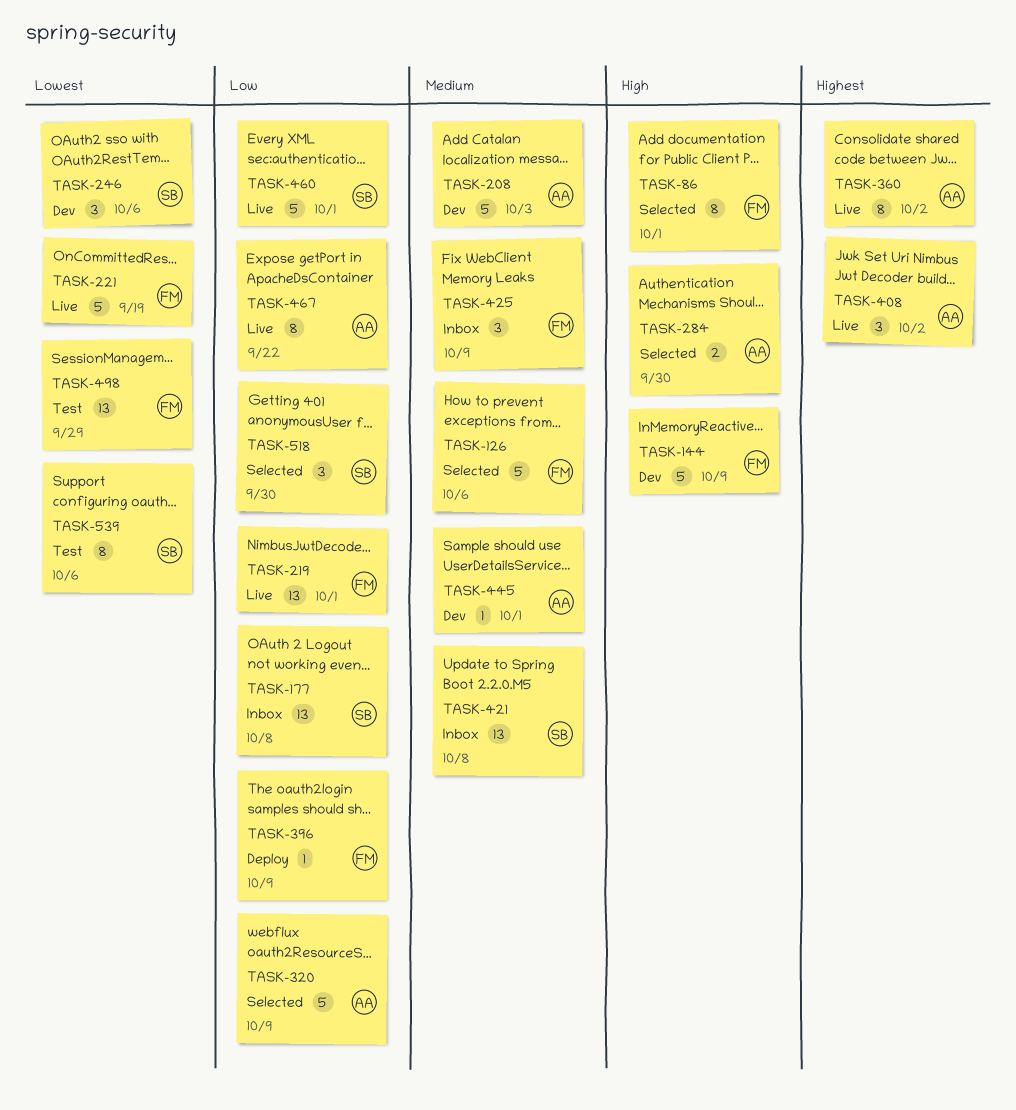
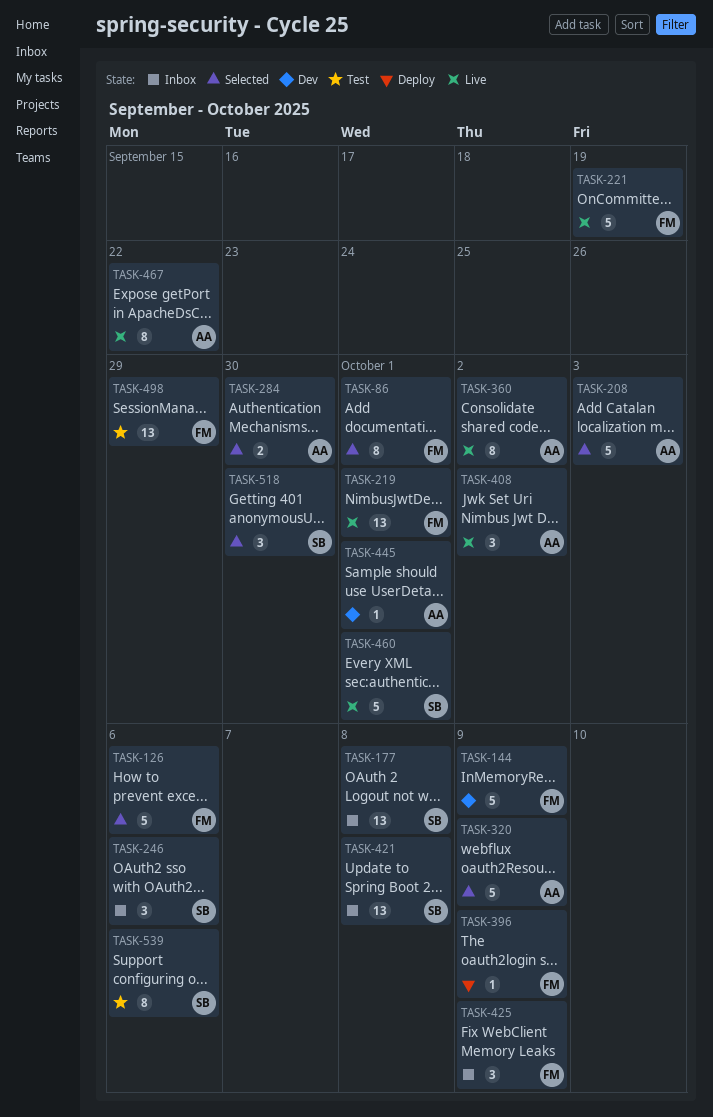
TASK-208, status: Dev -> Selected
TASK-246, status: Dev -> Inbox

